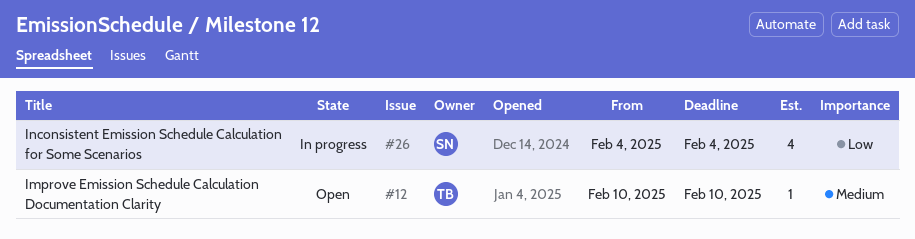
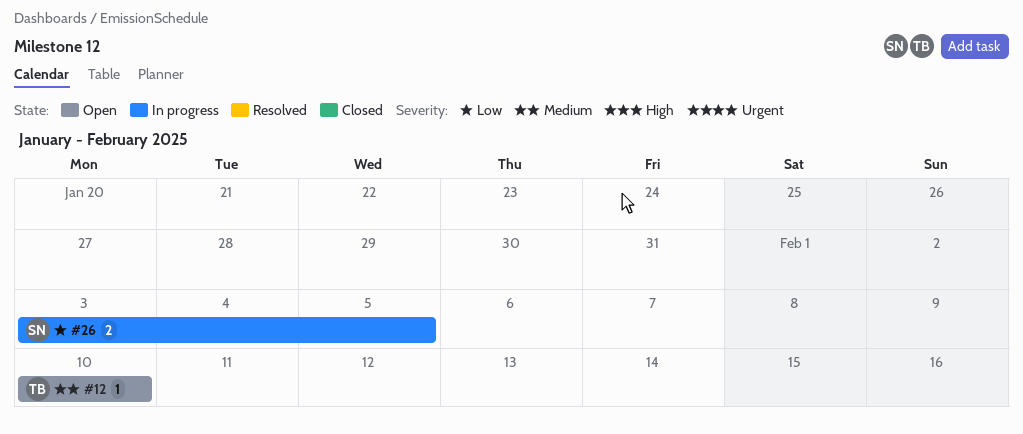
#26, estimate: 4 -> 2
#26, start: Feb 4 -> Feb 3
#26, due: Feb 4 -> Feb 5

